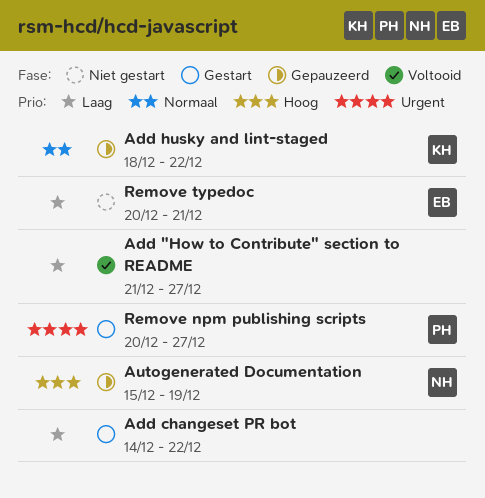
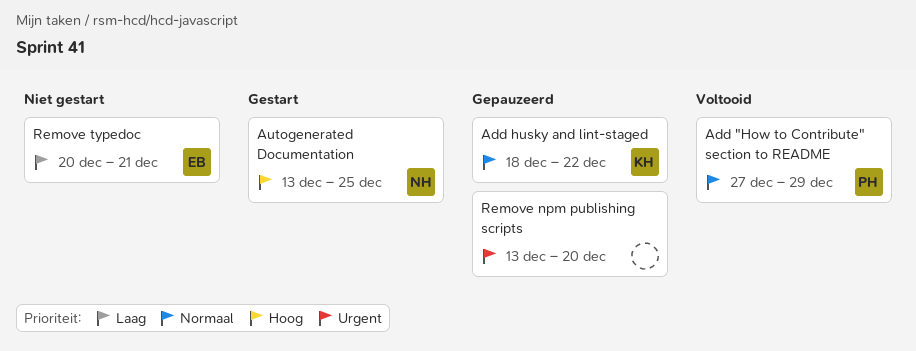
Add "How to Contribute" section to README, owner: none -> PH
Add "How to Contribute" section to README, priority: Laag -> Normaal
Add "How to Contribute" section to README, start: Dec 21 -> Dec 27
Add "How to Contribute" section to README, due: Dec 27 -> Dec 29
Add changeset PR bot: present -> none
Autogenerated Documentation, status: Gepauzeerd -> Gestart
Autogenerated Documentation, start: Dec 15 -> Dec 13
Autogenerated Documentation, due: Dec 19 -> Dec 25
Remove npm publishing scripts, status: Gestart -> Gepauzeerd
Remove npm publishing scripts, owner: PH -> none
Remove npm publishing scripts, start: Dec 20 -> Dec 13
Remove npm publishing scripts, due: Dec 27 -> Dec 20

